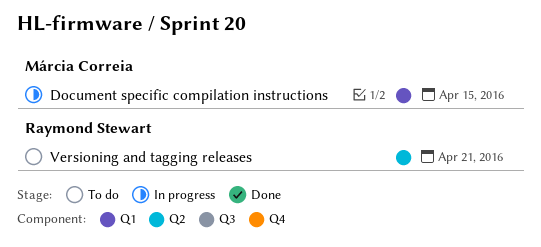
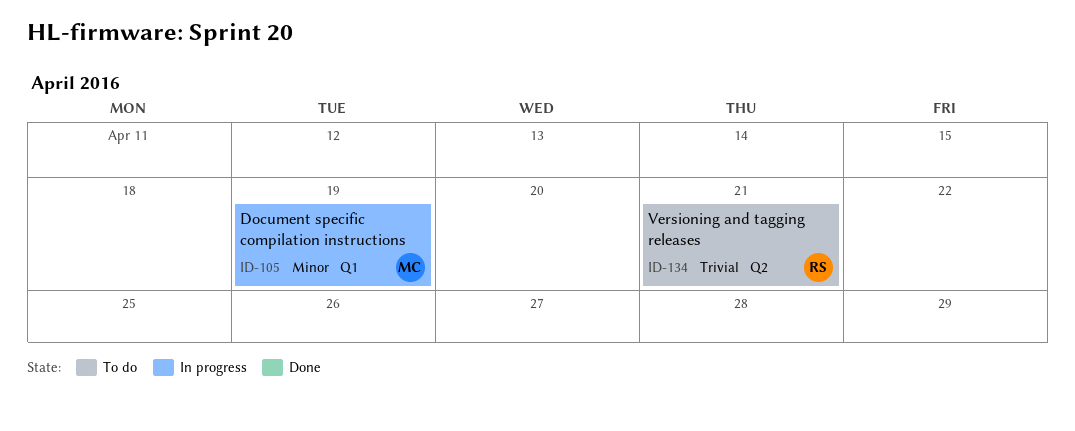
Document specific compilation instructions, due: Apr 15 -> Apr 19

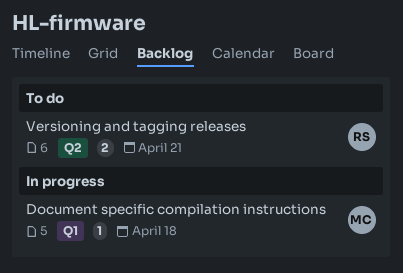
Document specific compilation instructions, due: Apr 19 -> Apr 18

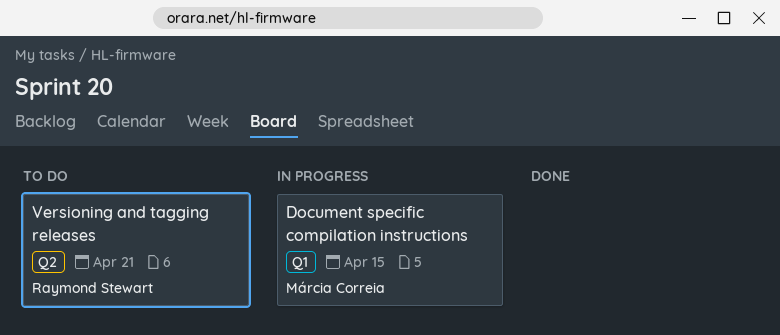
Document specific compilation instructions, due: Apr 18 -> Apr 15

